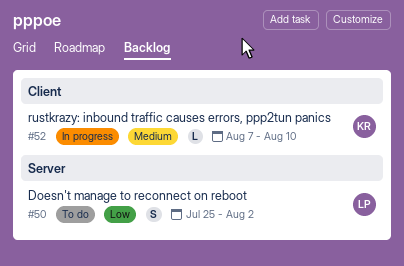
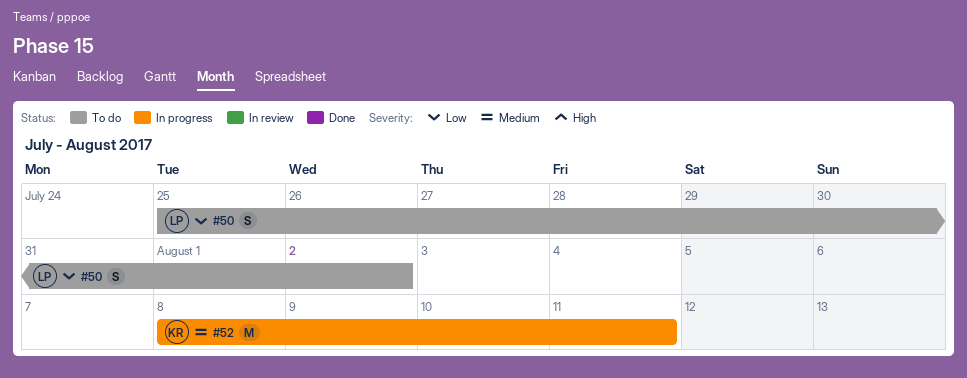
#52, estimate: L -> M
#52, start: Aug 7 -> Aug 8
#52, due: Aug 10 -> Aug 11

